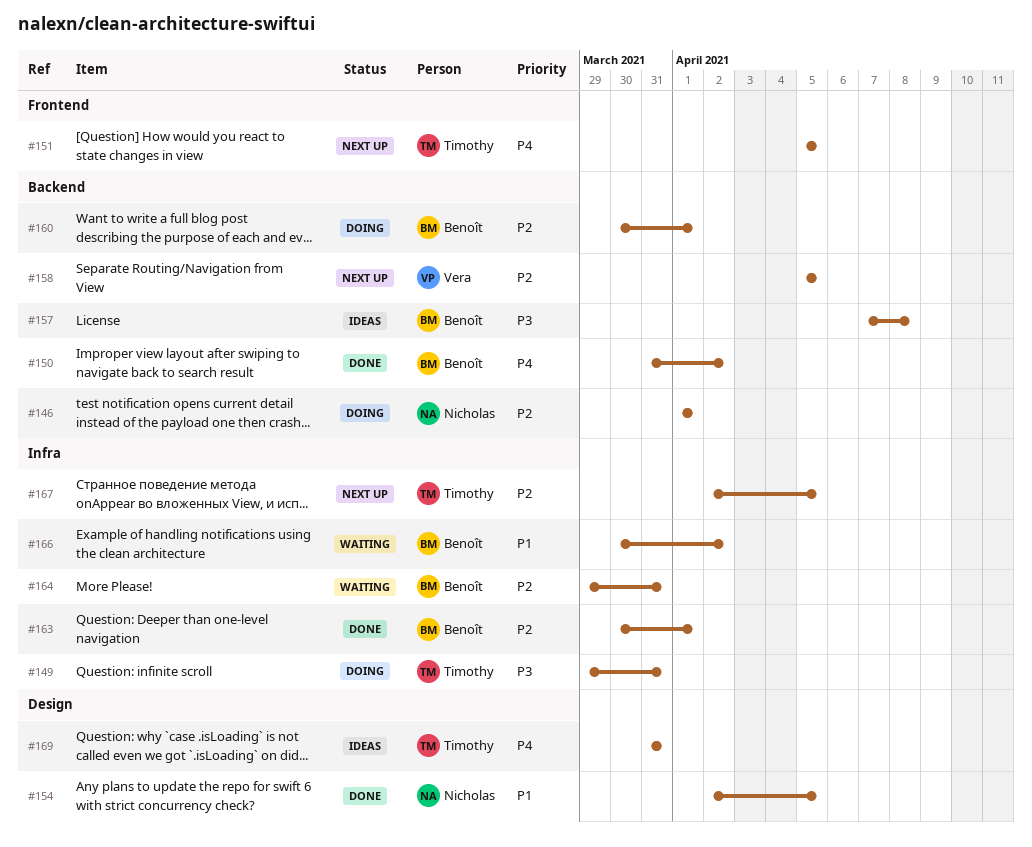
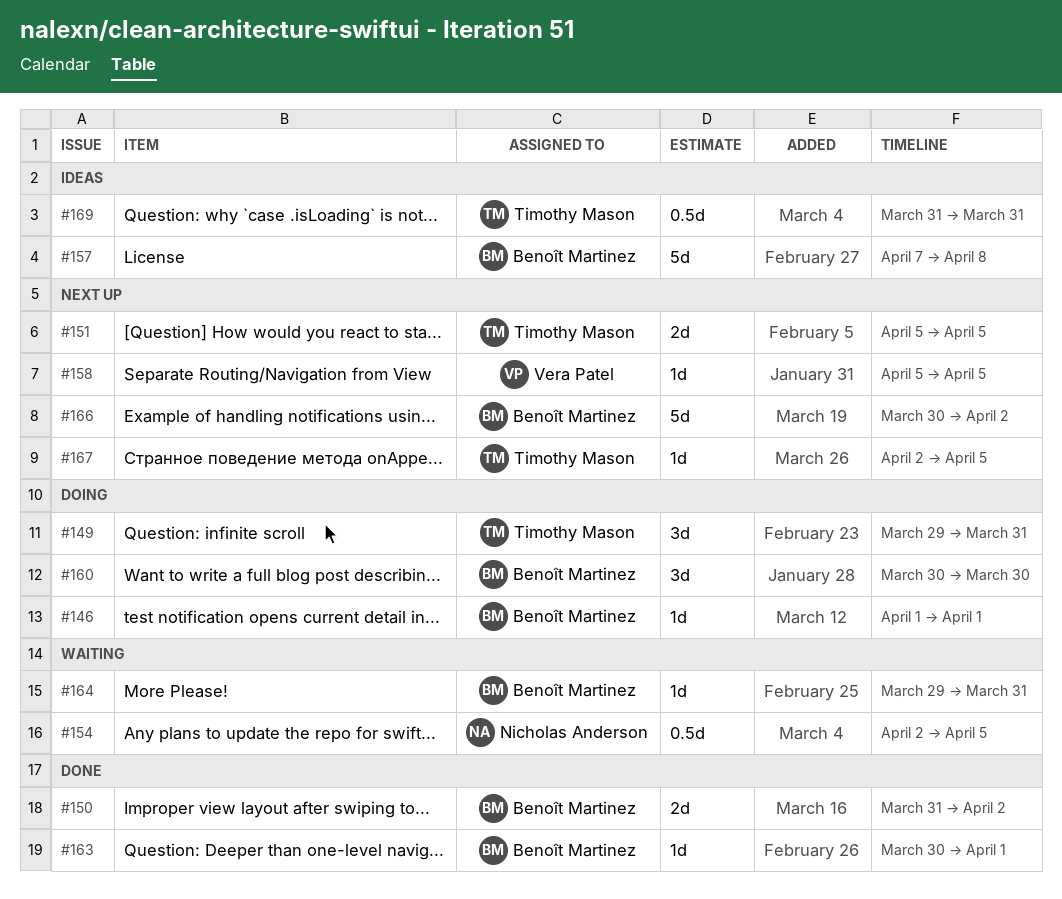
#146, owner: Nicholas Anderson -> Benoît Martinez
#154, status: Done -> Waiting
#160, due: Apr 1 -> Mar 30
#166, status: Waiting -> Next up

